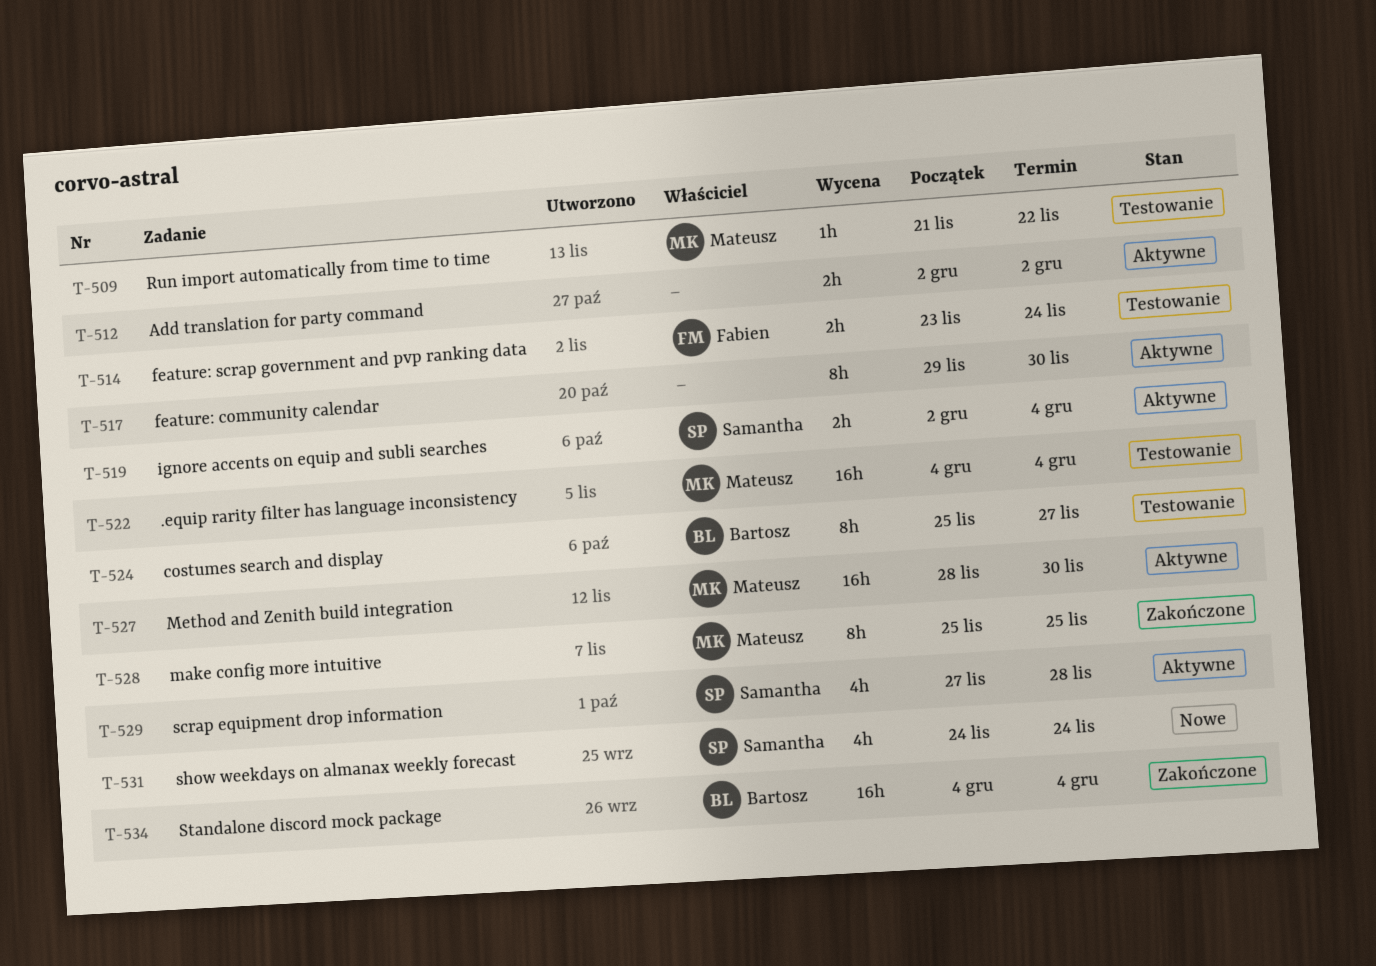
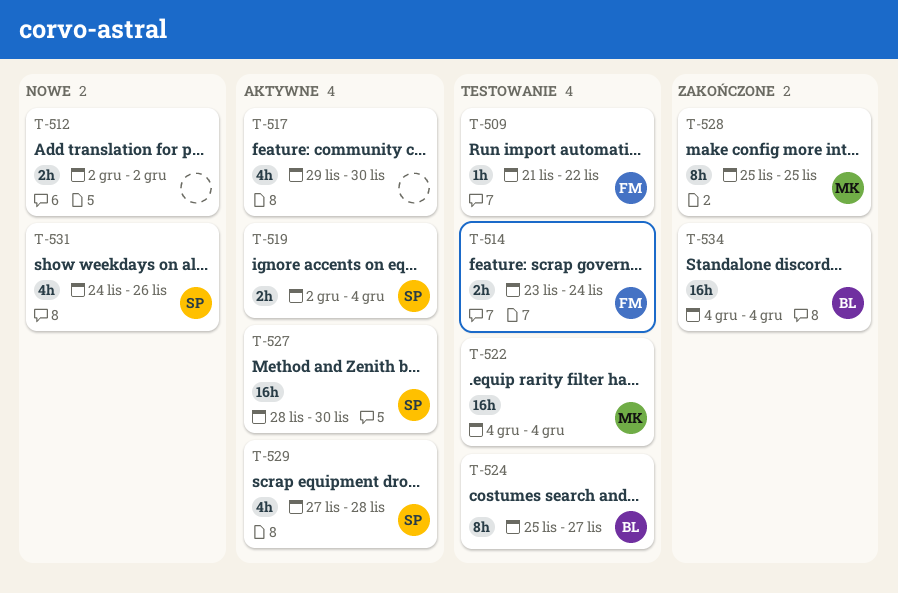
T-509, owner: Mateusz -> Fabien
T-512, status: Aktywne -> Nowe
T-517, estimate: 8h -> 4h
T-527, owner: Mateusz -> Samantha
T-531, due: Nov 24 -> Nov 26

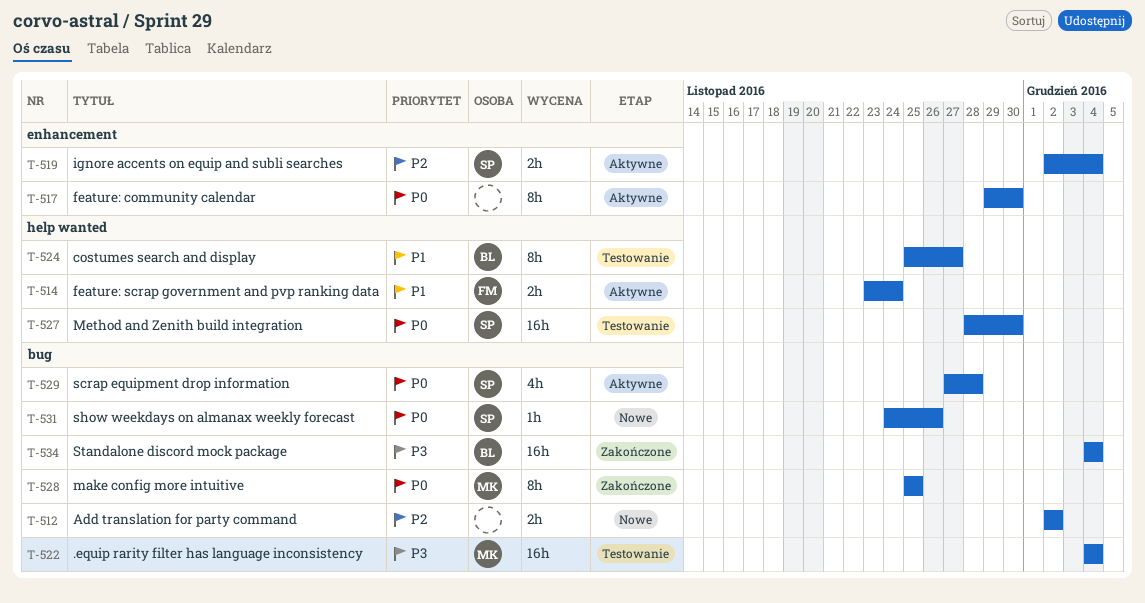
T-509: present -> none
T-514, status: Testowanie -> Aktywne
T-517, estimate: 4h -> 8h
T-527, status: Aktywne -> Testowanie
T-531, estimate: 4h -> 1h

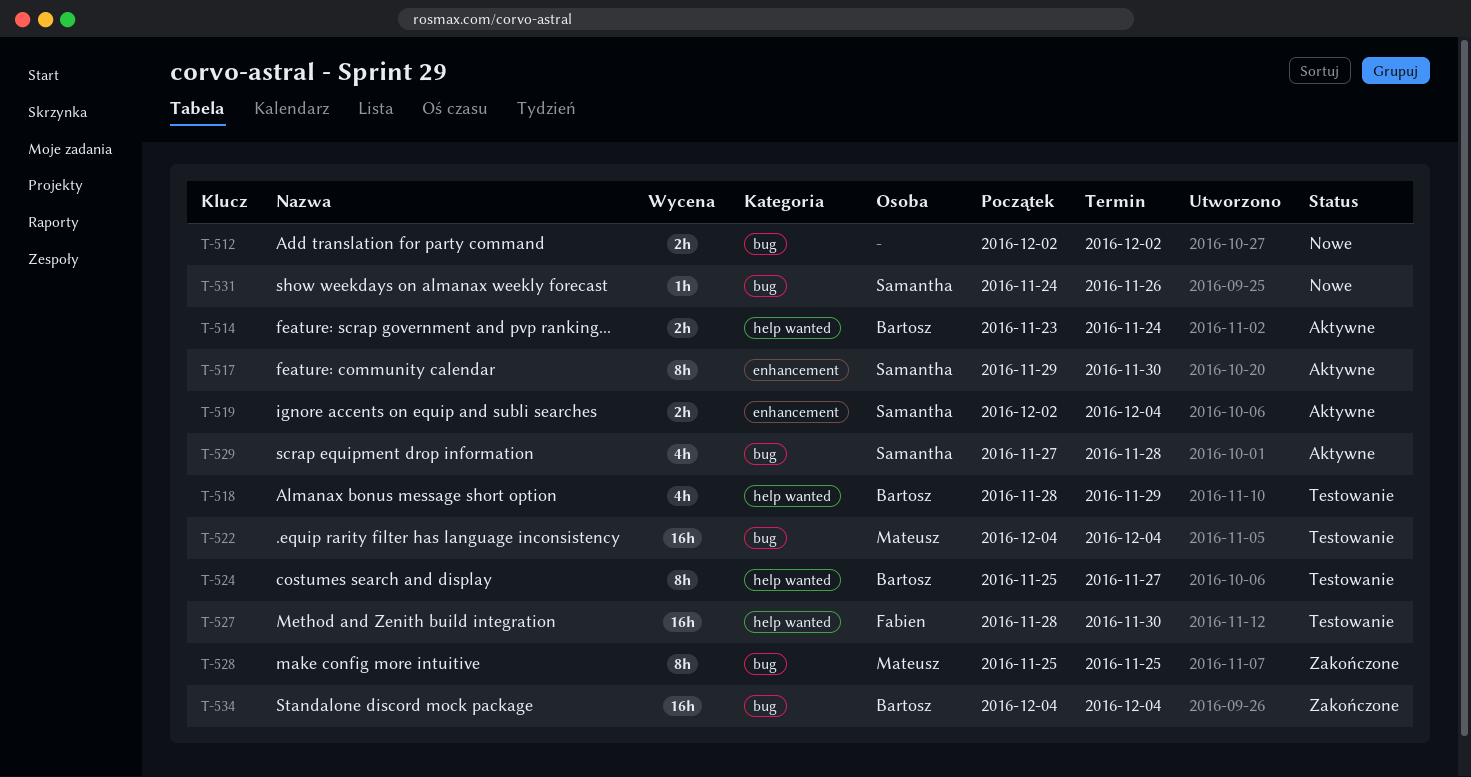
T-514, owner: Fabien -> Bartosz
T-517, owner: none -> Samantha
T-518: none -> present
T-527, owner: Samantha -> Fabien

